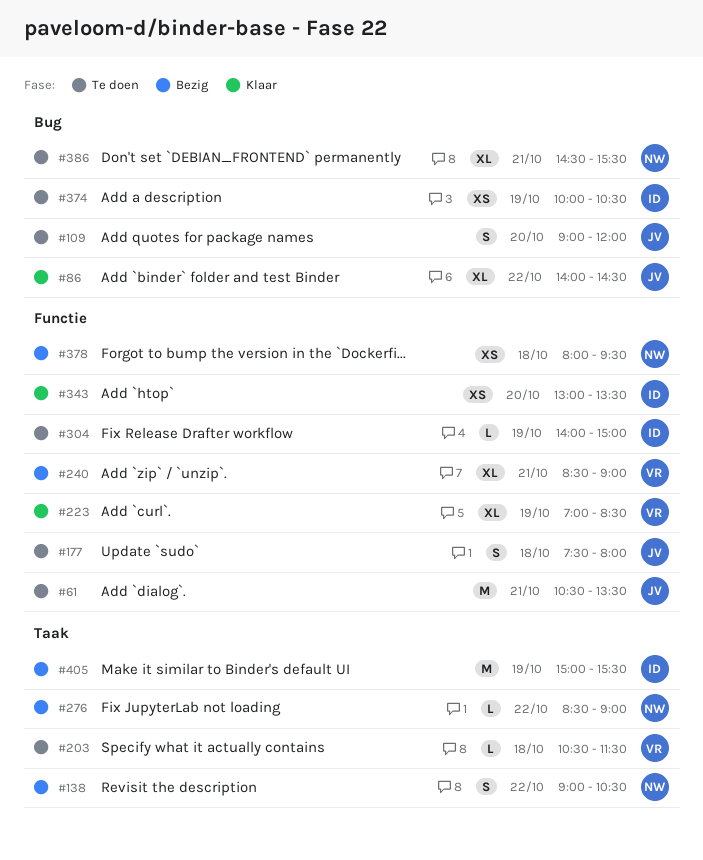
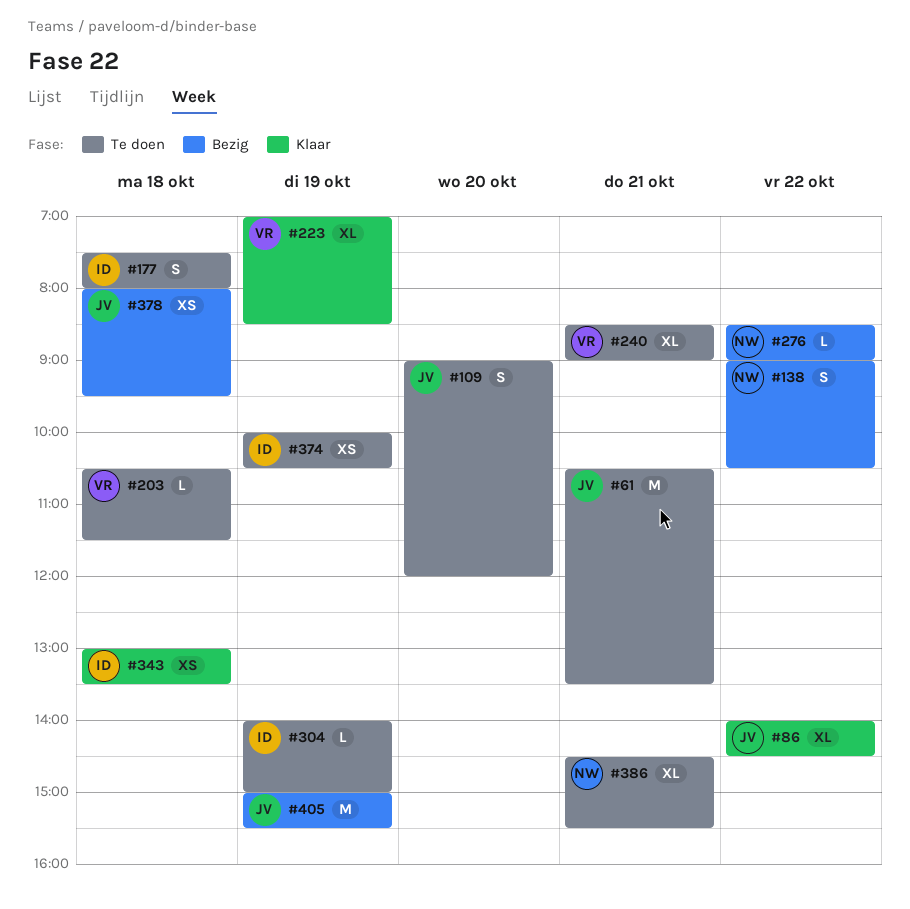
#177, owner: JV -> ID
#240, status: Bezig -> Te doen
#343, day: Oct 20 -> Oct 18
#378, owner: NW -> JV
#405, owner: ID -> JV

